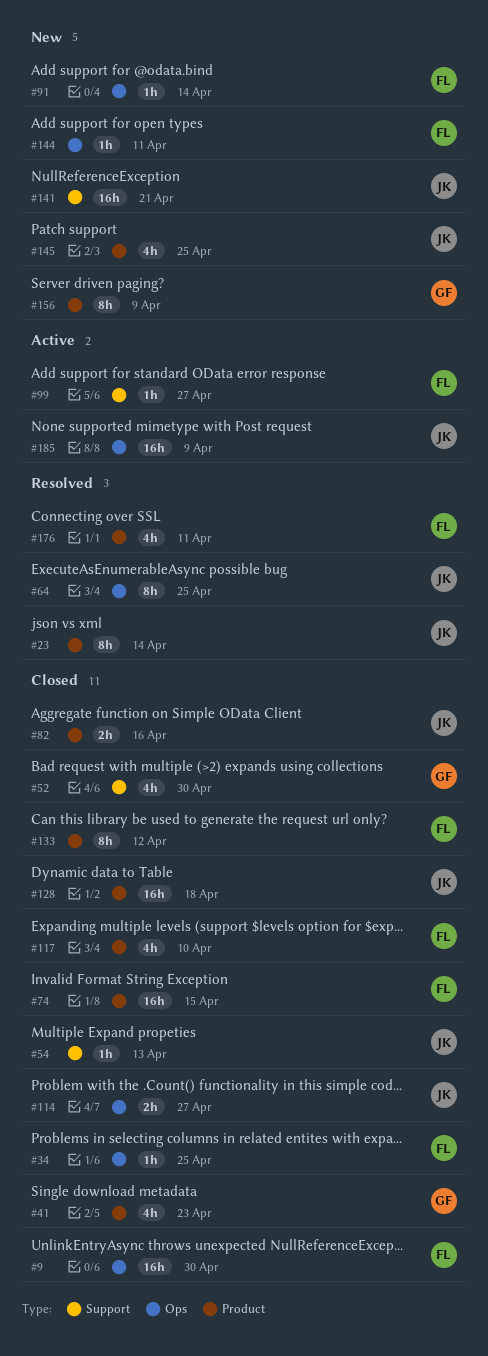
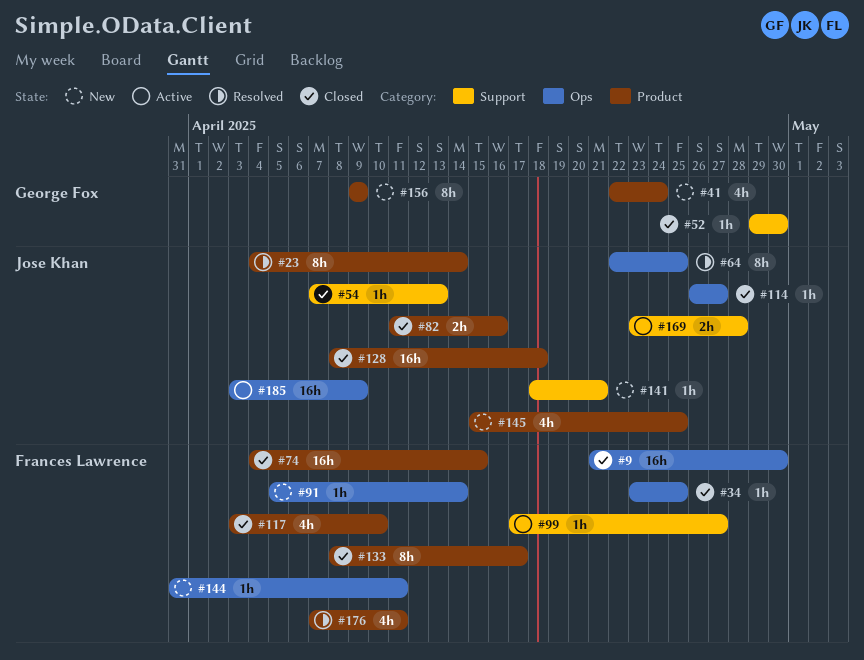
#41, status: Closed -> New
#41, due: Apr 23 -> Apr 24
#52, estimate: 4h -> 1h
#114, estimate: 2h -> 1h
#133, due: Apr 12 -> Apr 17
#141, estimate: 16h -> 1h
#169: none -> present

